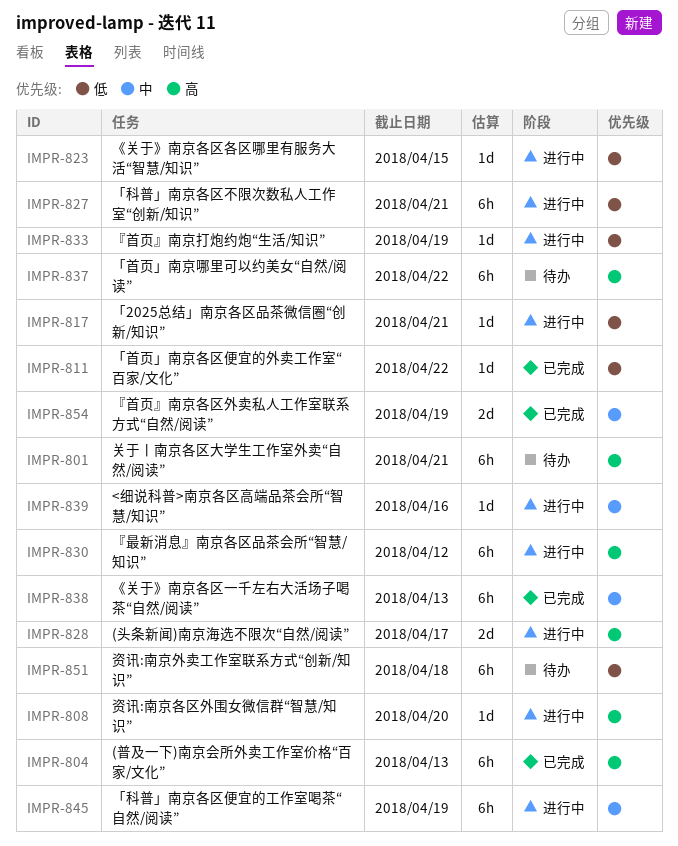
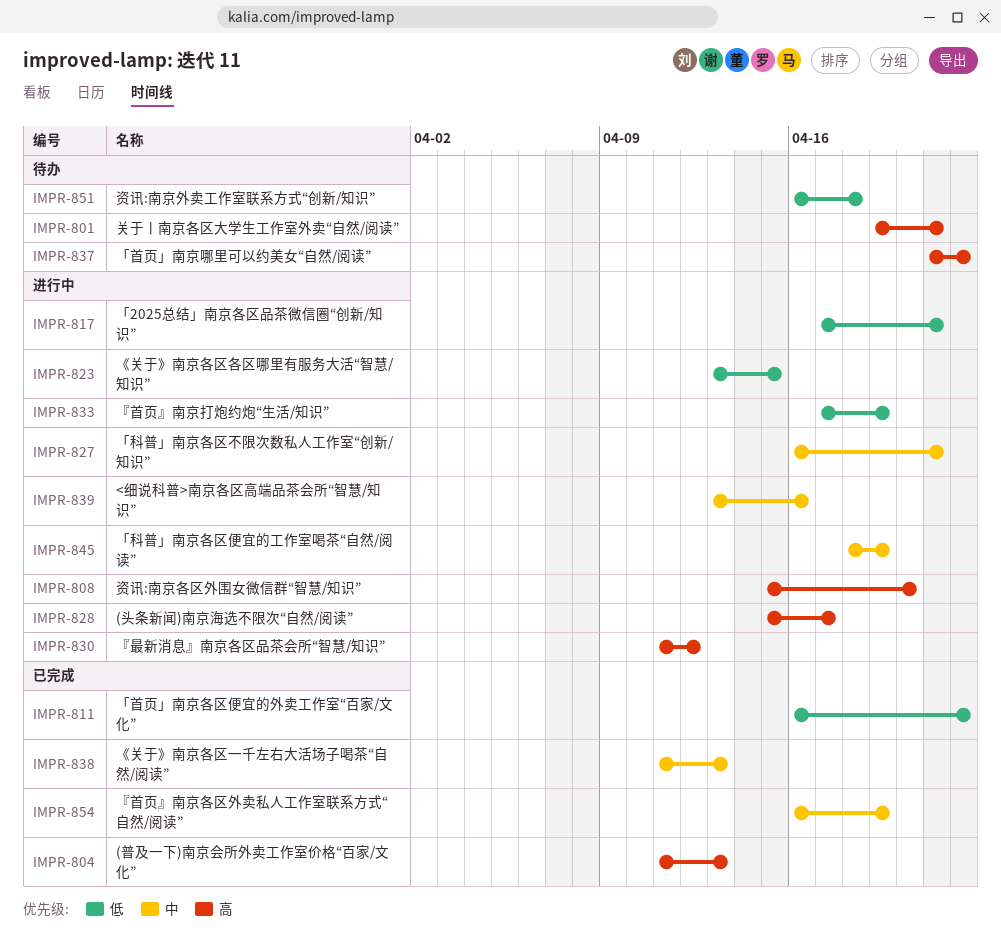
IMPR-827, priority: 低 -> 中

